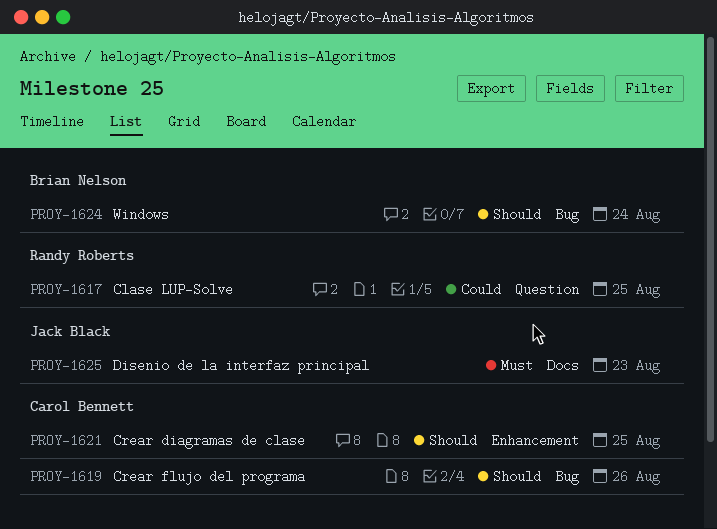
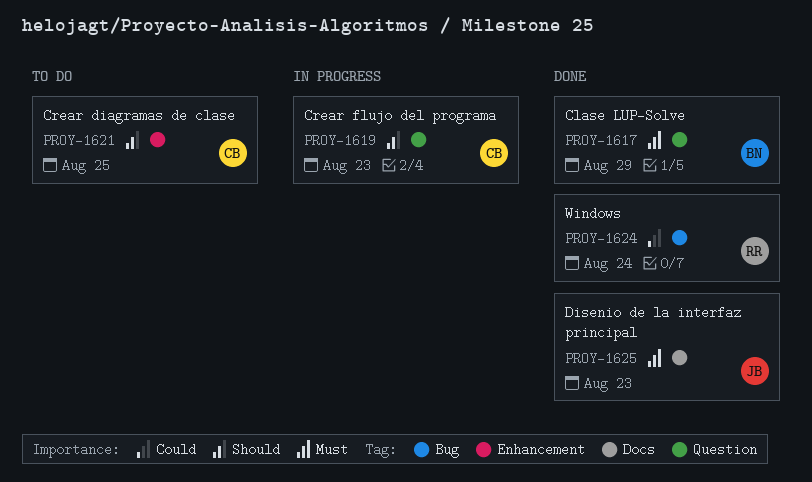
PROY-1617, owner: Randy Roberts -> Brian Nelson
PROY-1617, priority: Could -> Must
PROY-1617, due: Aug 25 -> Aug 29
PROY-1619, label: Bug -> Question
PROY-1619, due: Aug 26 -> Aug 23
PROY-1624, owner: Brian Nelson -> Randy Roberts
PROY-1624, priority: Should -> Could

